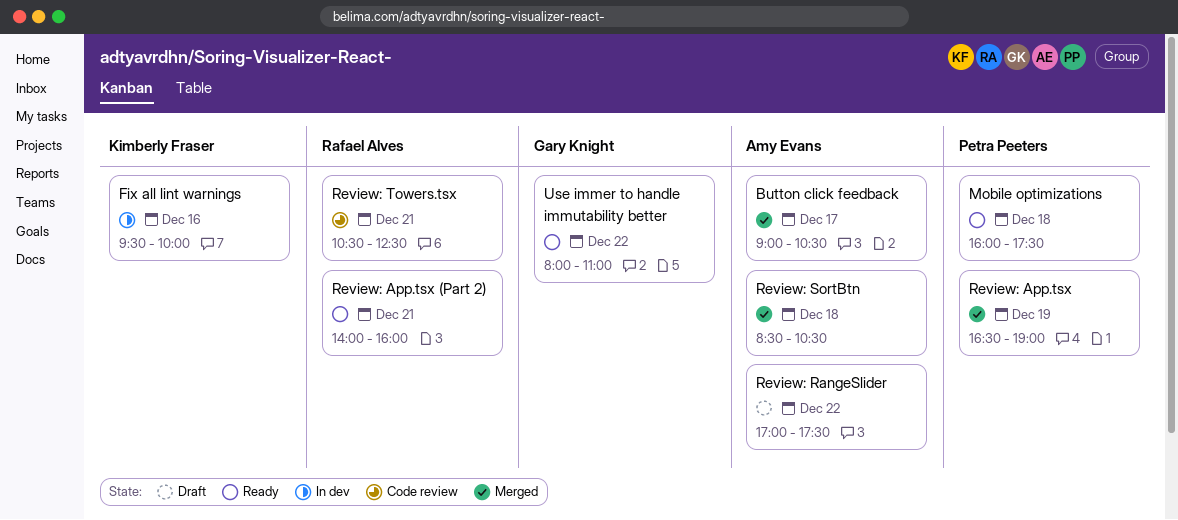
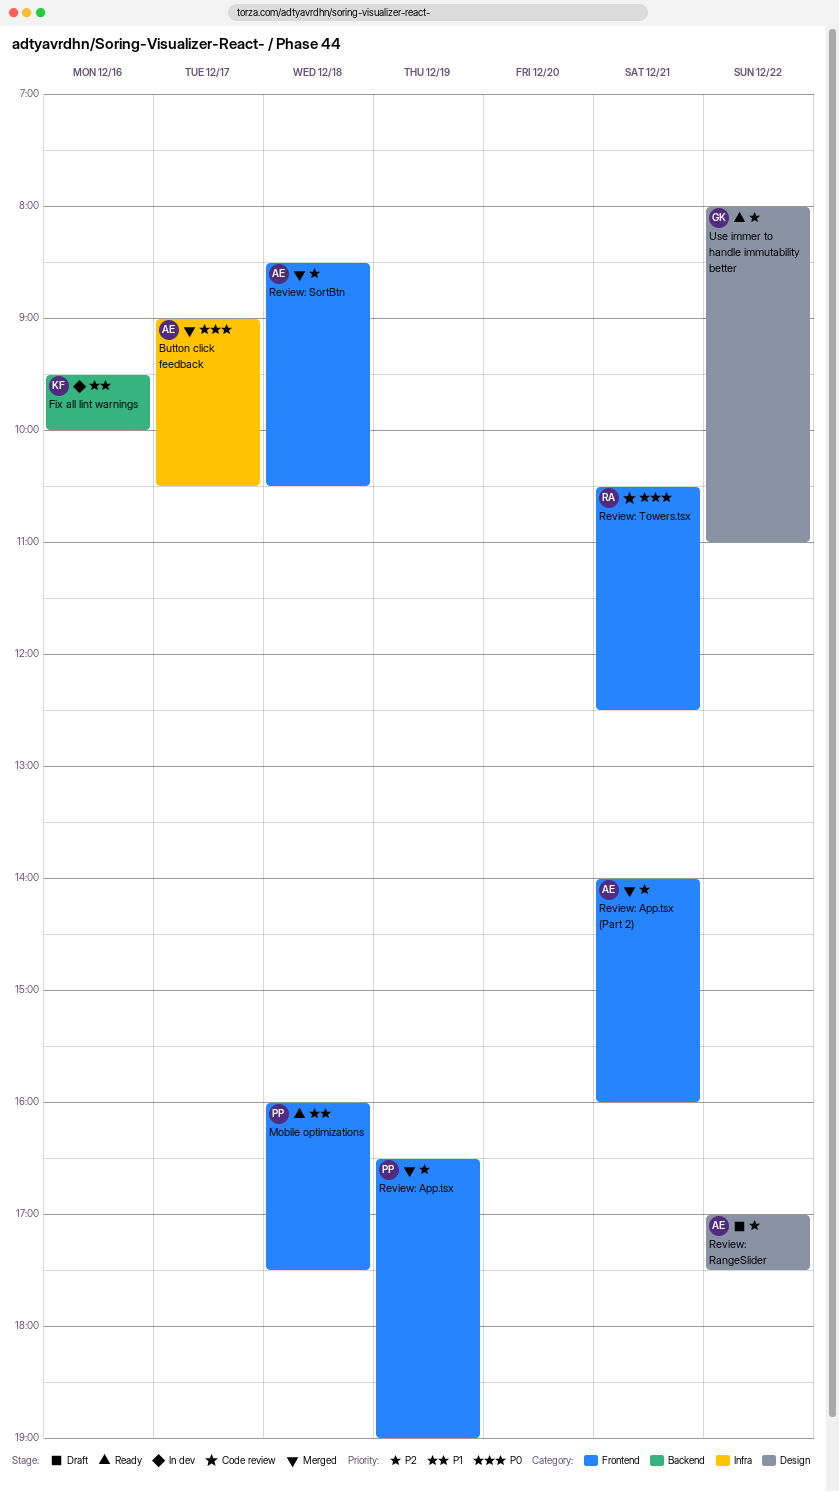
Review: App.tsx (Part 2), status: Ready -> Merged
Review: App.tsx (Part 2), owner: Rafael Alves -> Amy Evans

